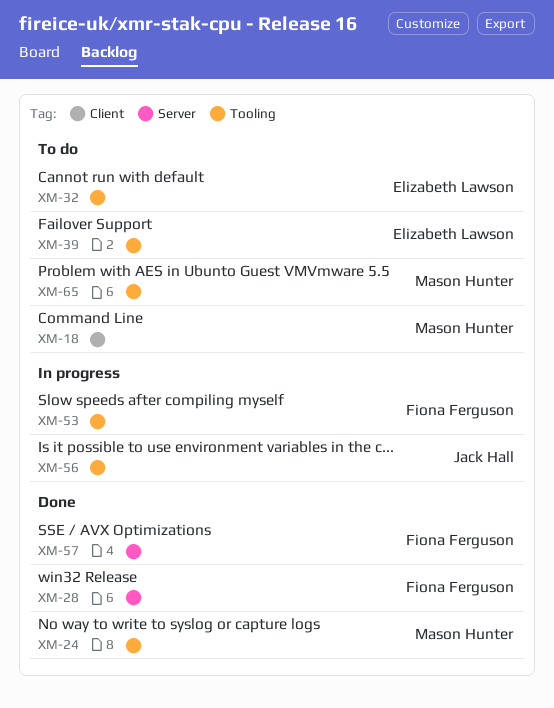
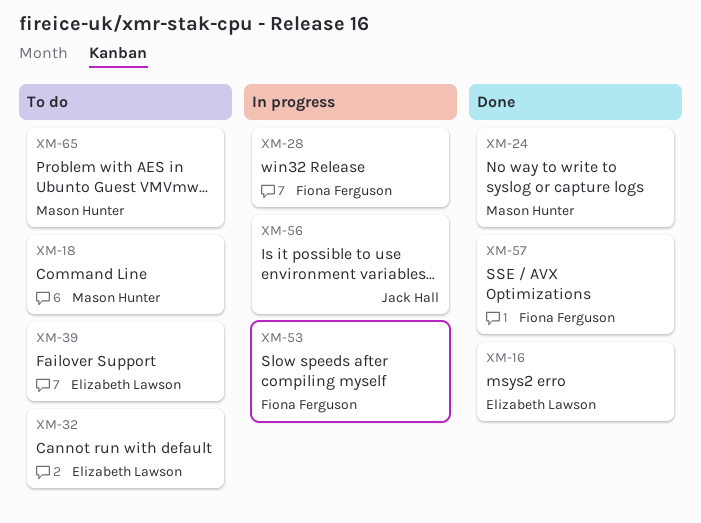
XM-16: none -> present
XM-28, status: Done -> In progress

